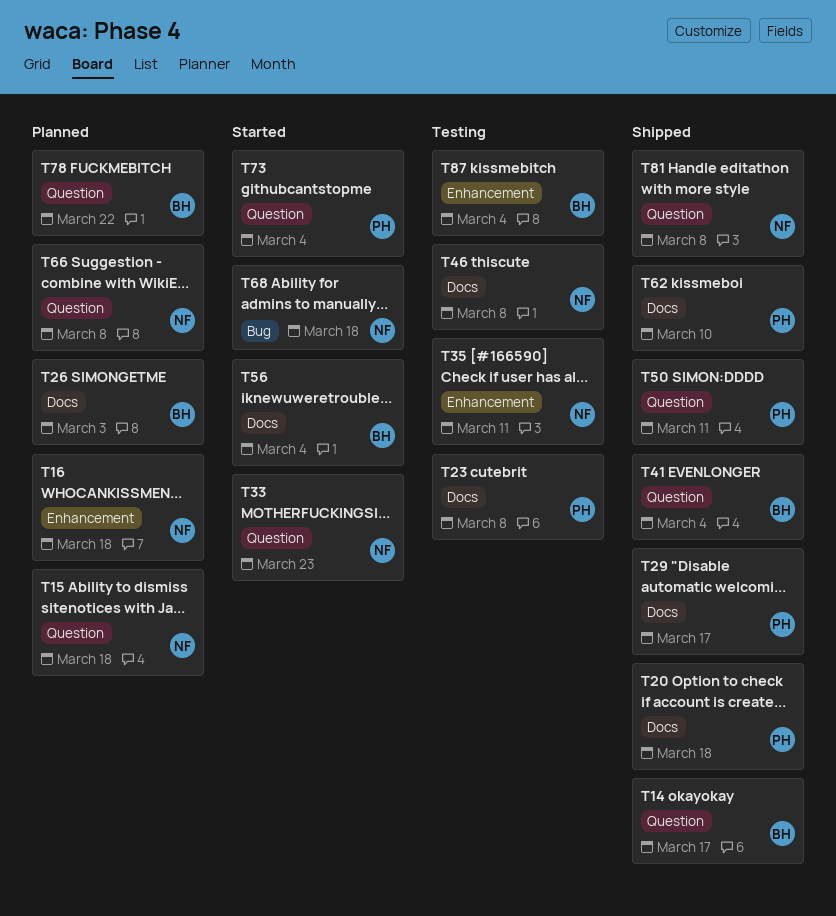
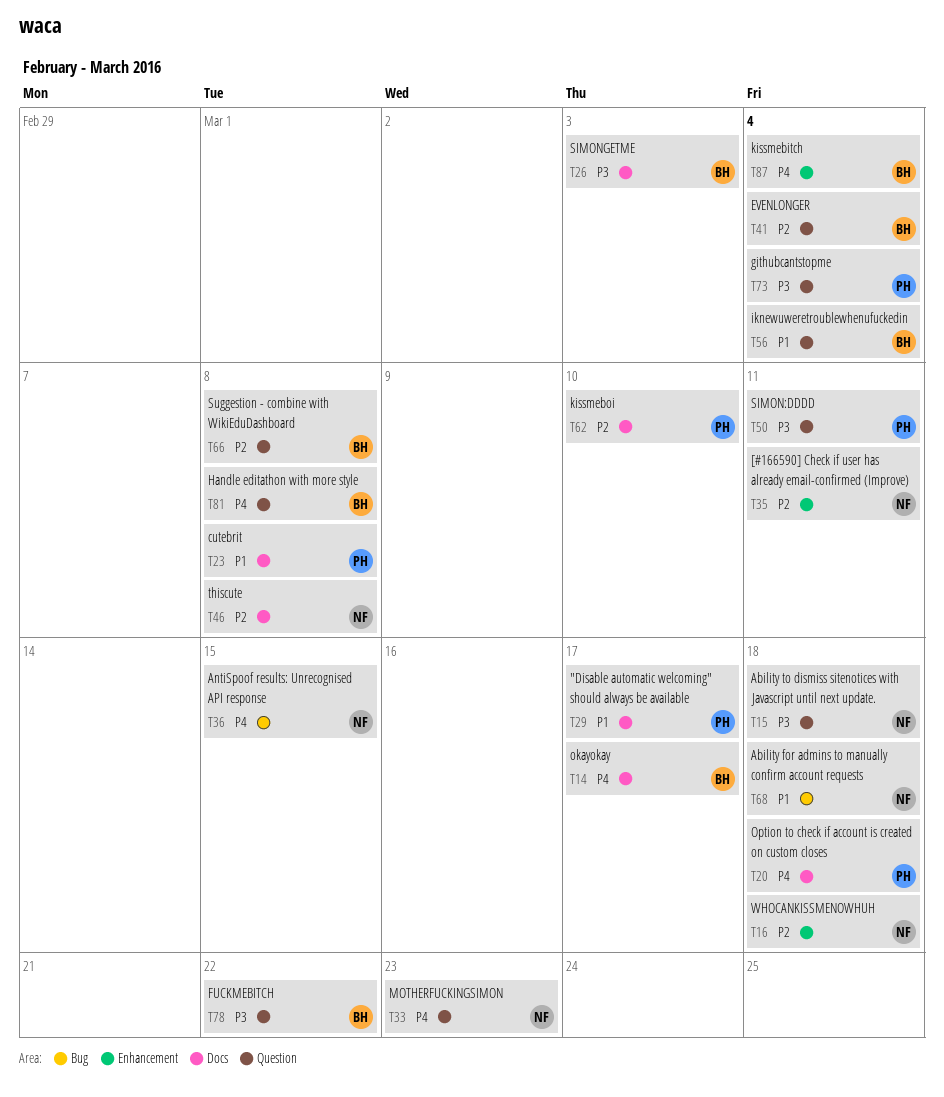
T14, label: Question -> Docs
T36: none -> present
T56, label: Docs -> Question
T66, owner: NF -> BH
T81, owner: NF -> BH

